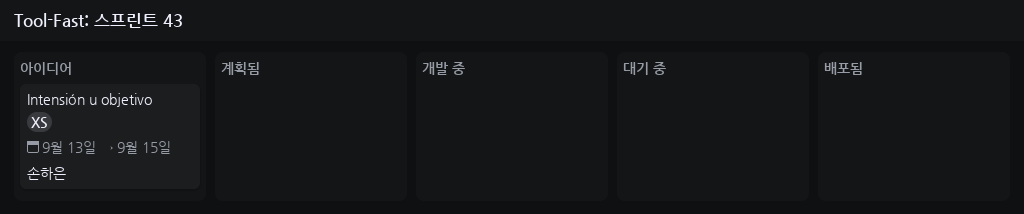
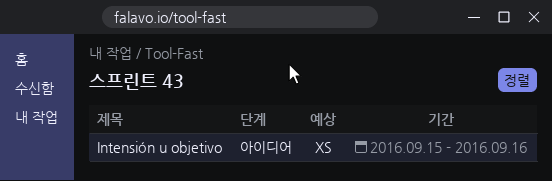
Intensión u objetivo, start: Sep 13 -> Sep 15
Intensión u objetivo, due: Sep 15 -> Sep 16

